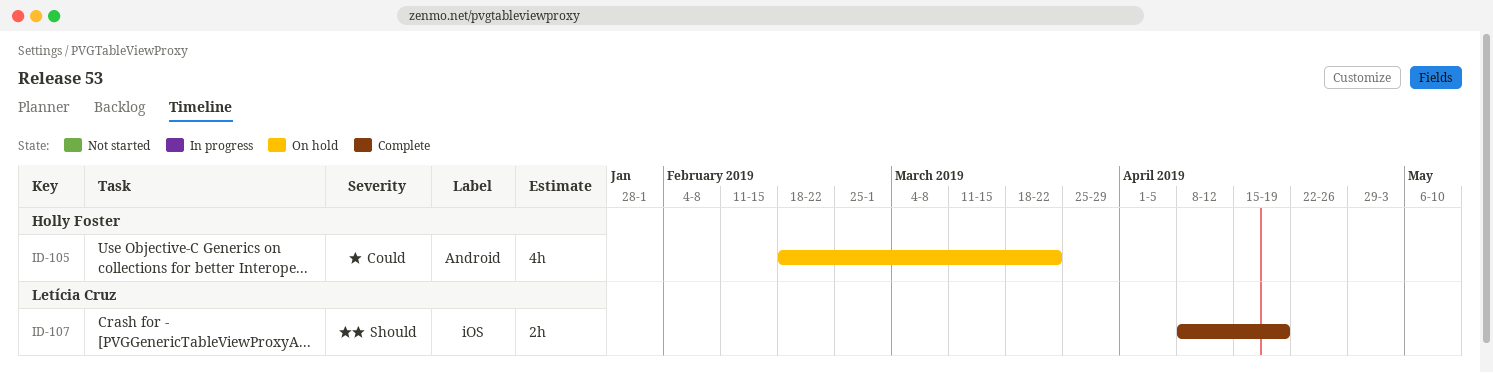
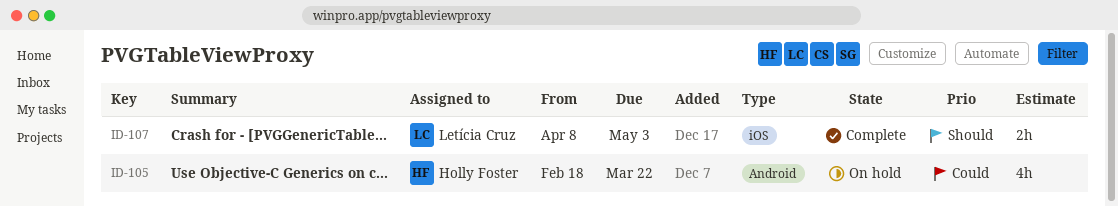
ID-107, due: Apr 19 -> May 3

